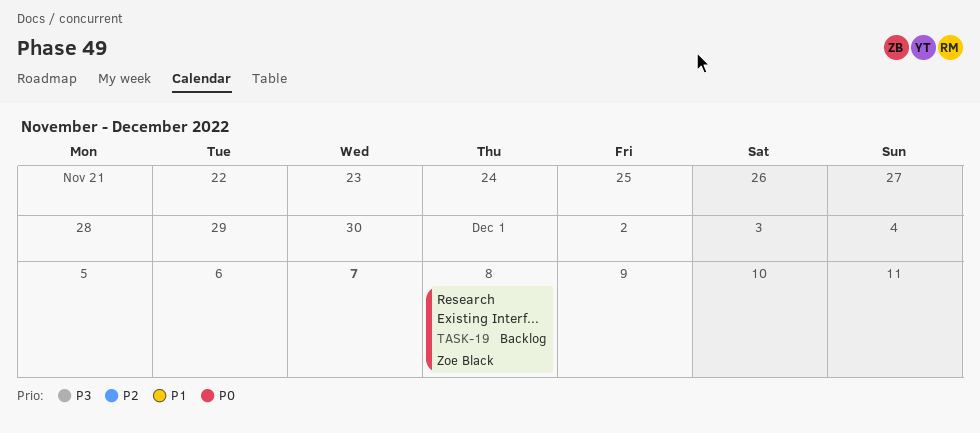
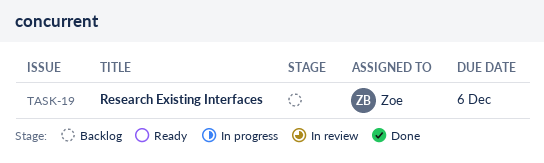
TASK-19, due: Dec 8 -> Dec 6

